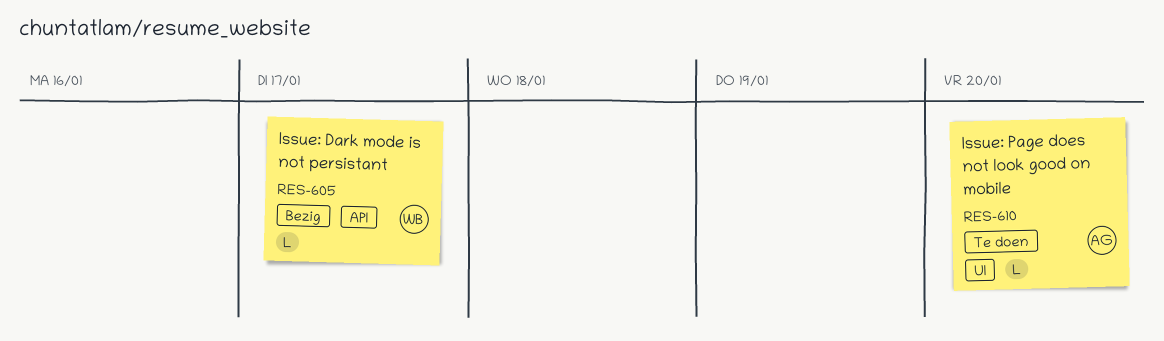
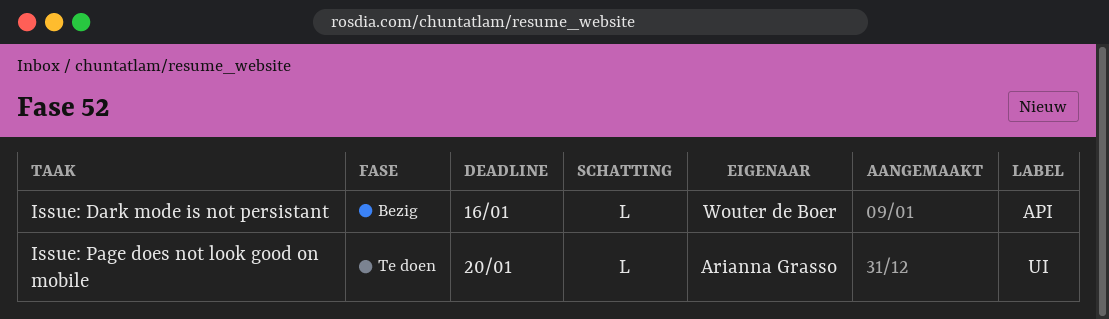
Issue: Dark mode is not persistant, due: Jan 17 -> Jan 16

